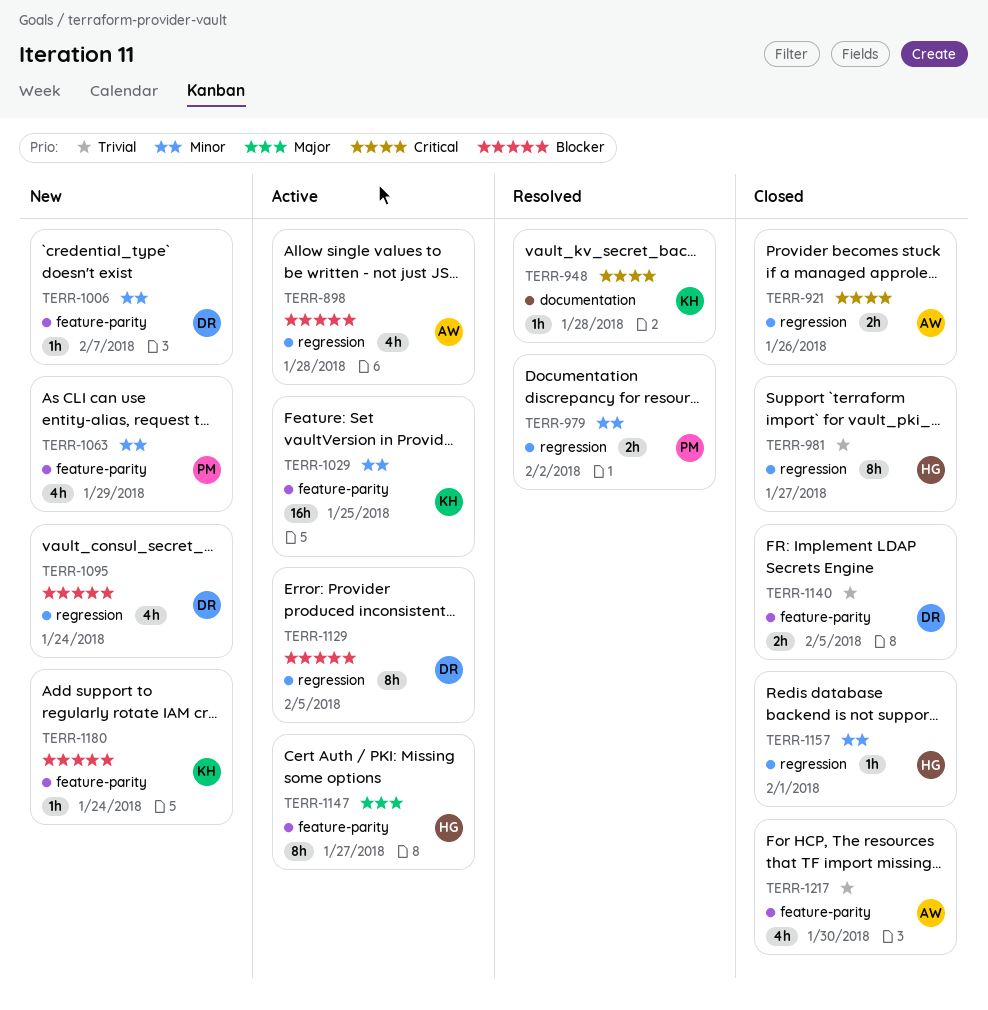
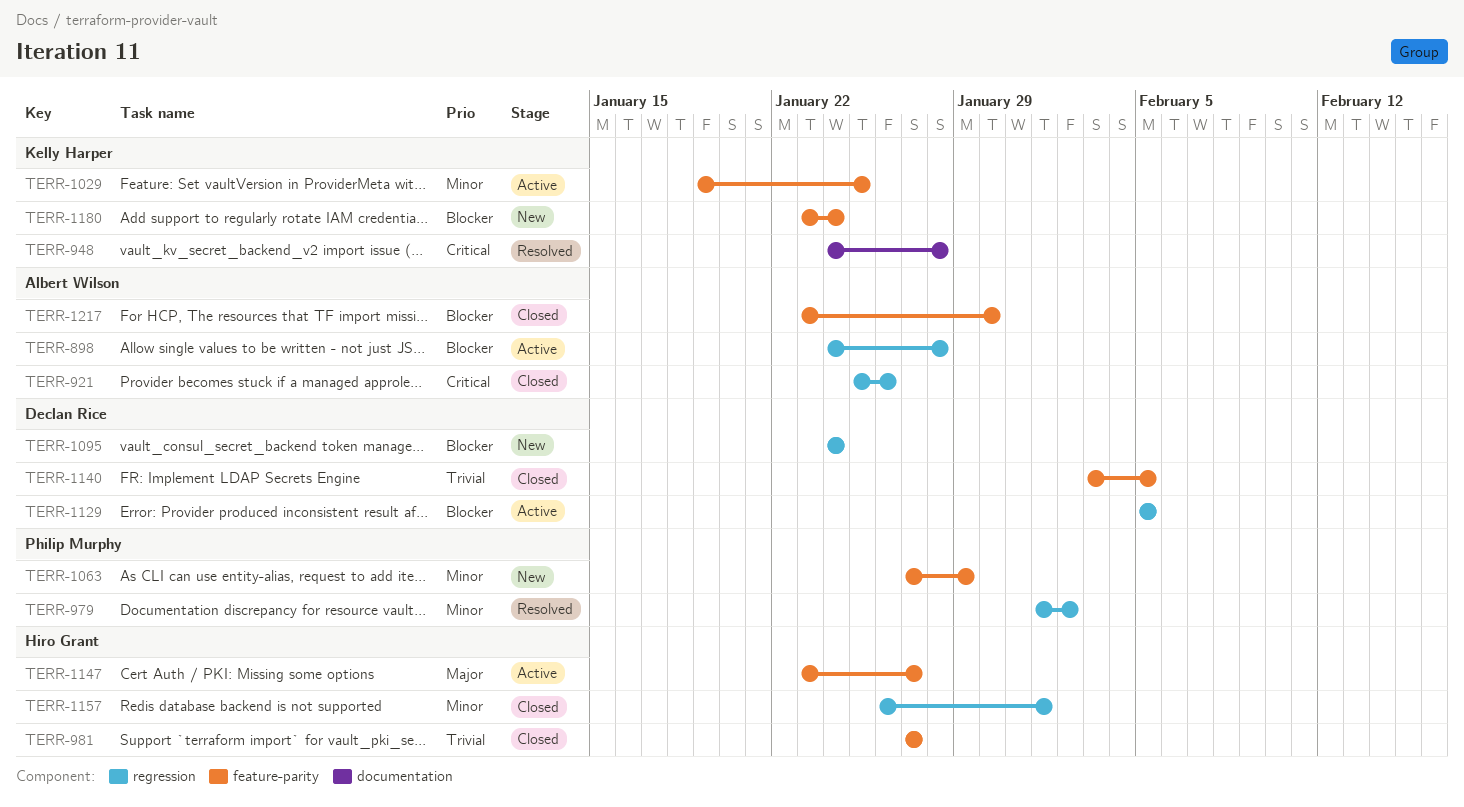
TERR-981, label: regression -> feature-parity
TERR-1006: present -> none
TERR-1217, priority: Trivial -> Blocker

